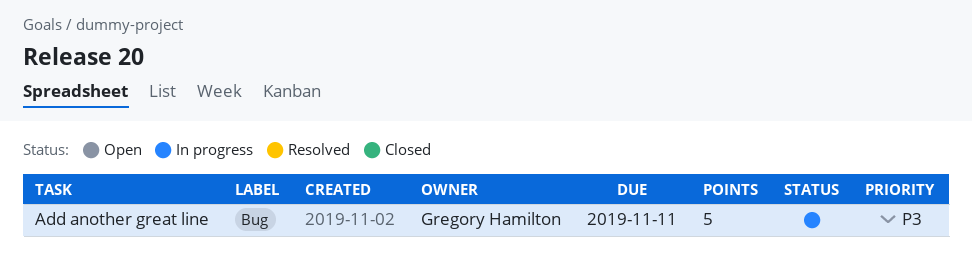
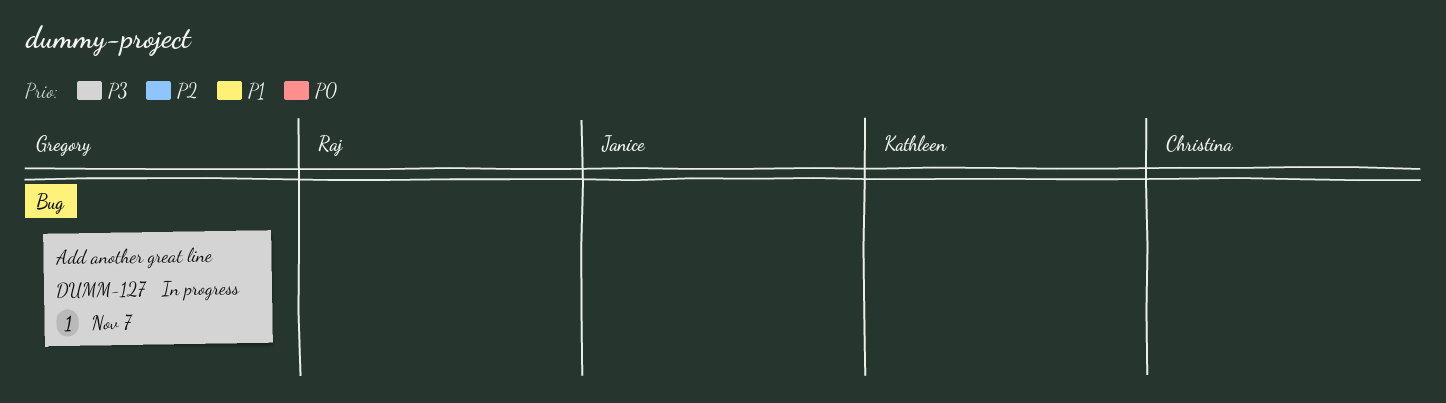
Add another great line, estimate: 5 -> 1
Add another great line, due: Nov 11 -> Nov 7

